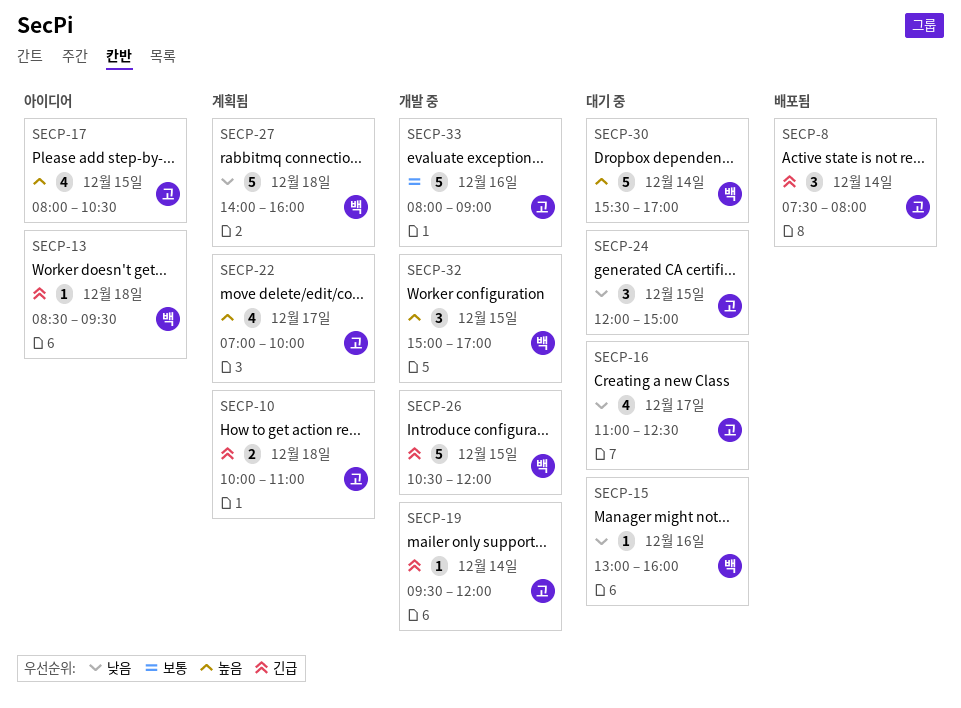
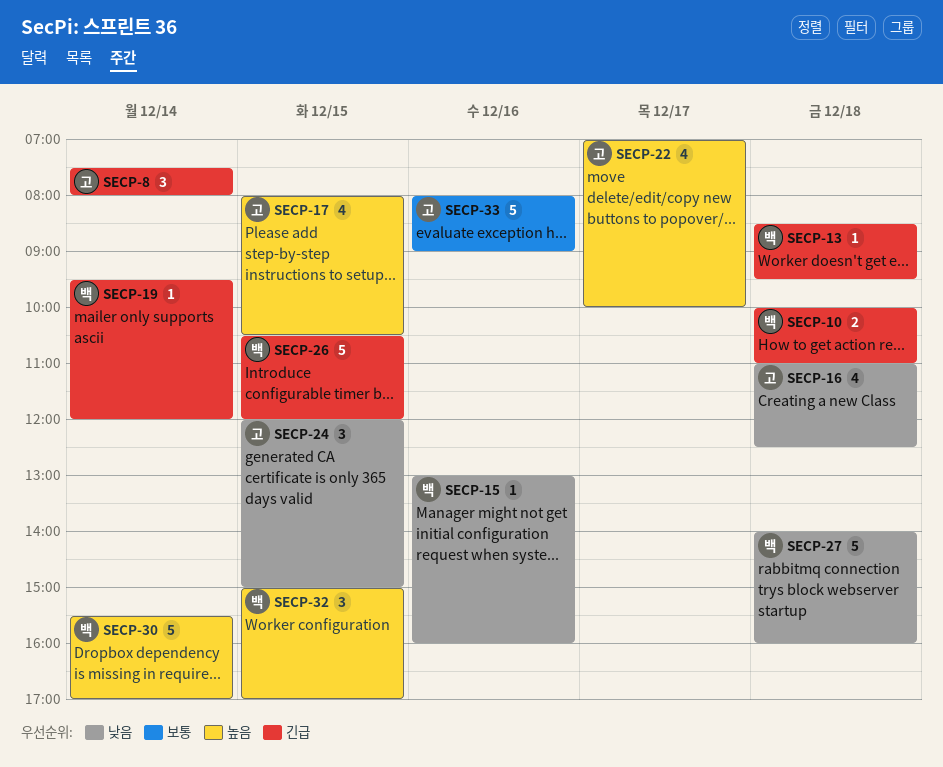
SECP-10, owner: 고 -> 백
SECP-16, day: Dec 17 -> Dec 18
SECP-19, owner: 고 -> 백

